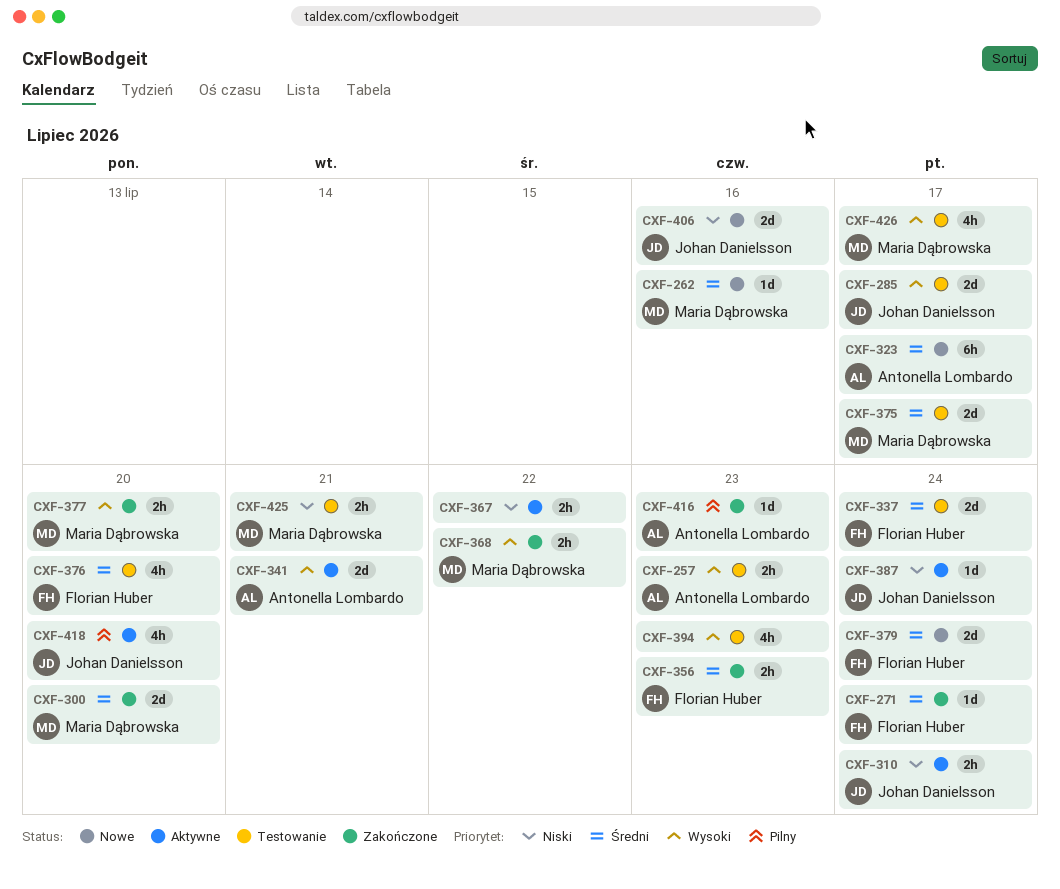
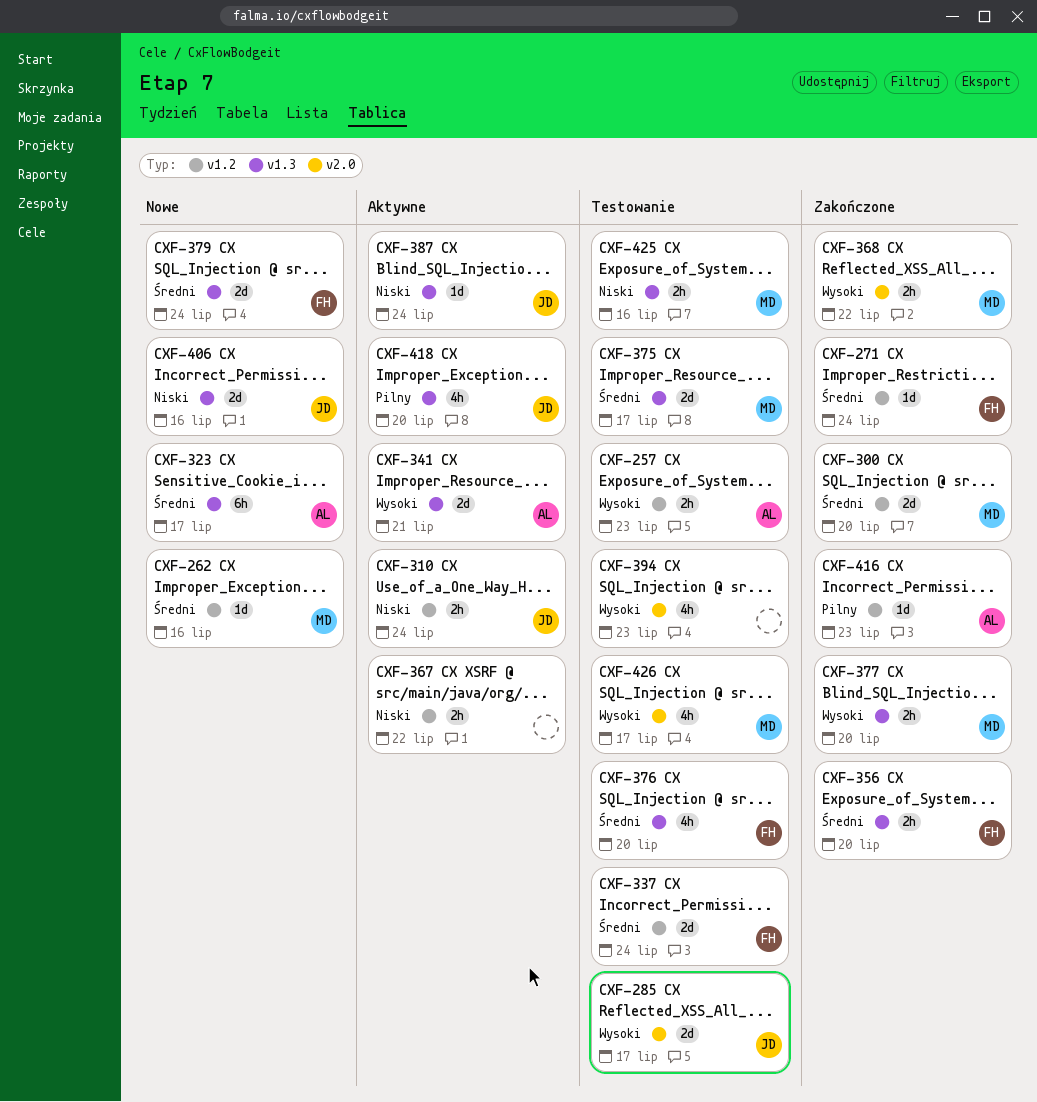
CXF-356, due: Jul 23 -> Jul 20
CXF-425, due: Jul 21 -> Jul 16

